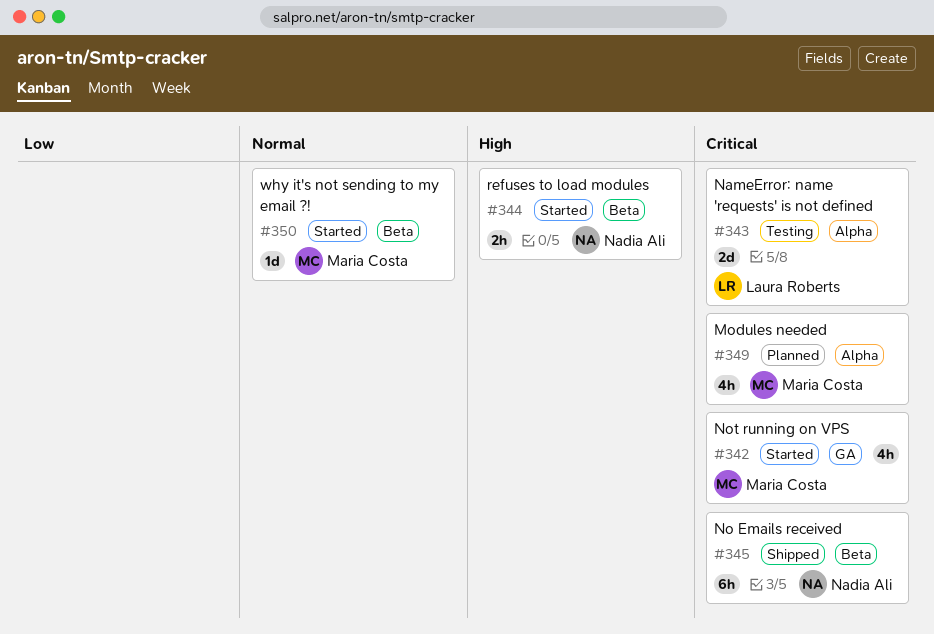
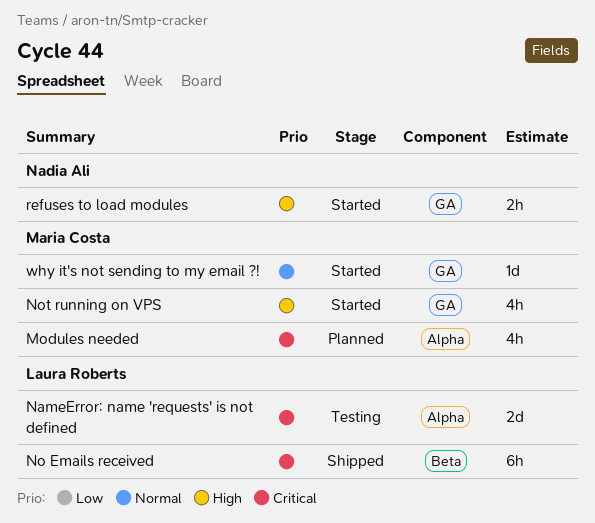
No Emails received, owner: Nadia Ali -> Laura Roberts
Not running on VPS, priority: Critical -> High
refuses to load modules, label: Beta -> GA
why it's not sending to my email ?!, label: Beta -> GA

